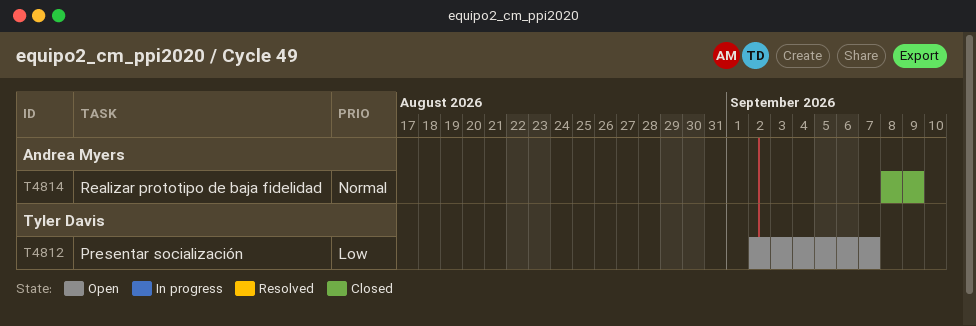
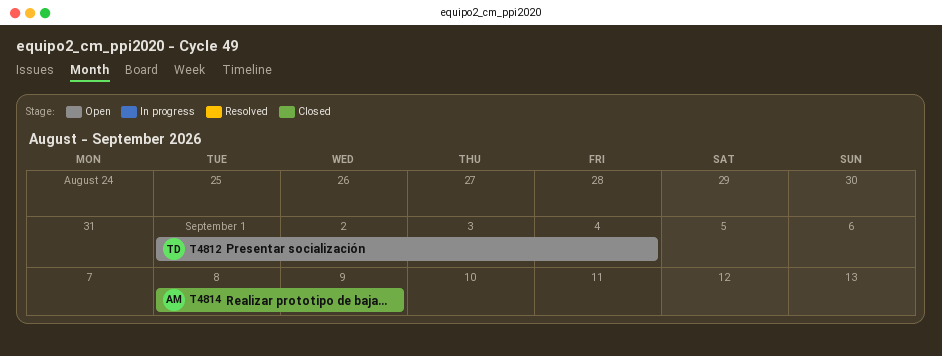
T4812, start: Sep 2 -> Sep 1
T4812, due: Sep 7 -> Sep 4

